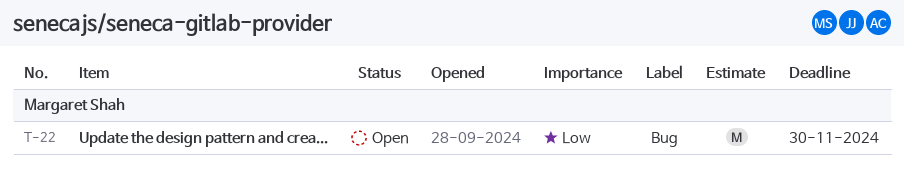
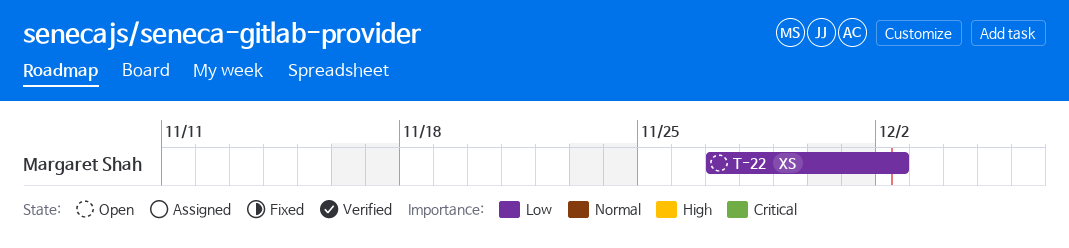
T-22, estimate: M -> XS
T-22, due: Nov 30 -> Dec 2

